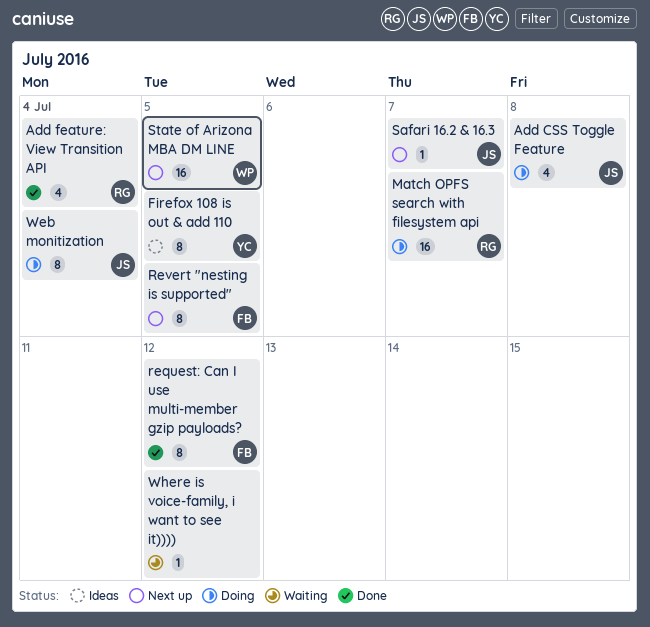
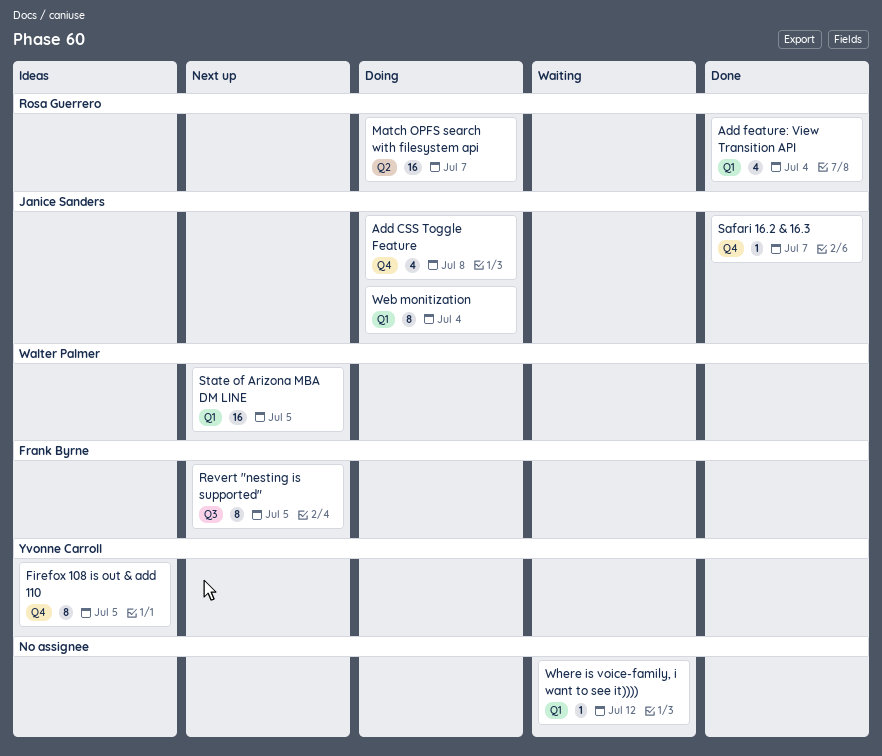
request: Can I use multi-member gzip payloads?: present -> none
Safari 16.2 & 16.3, status: Next up -> Done

